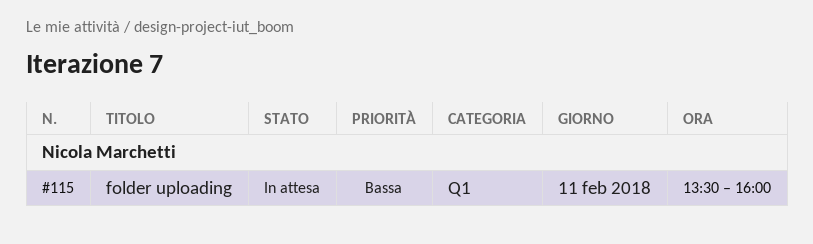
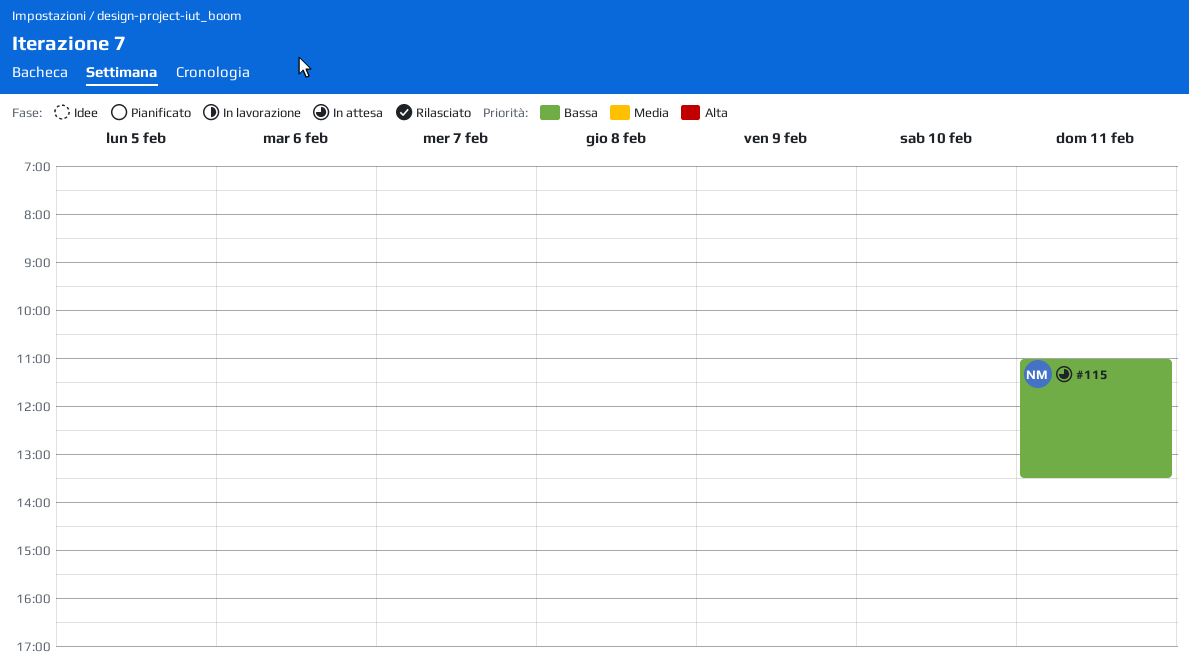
#115, begins: 13:30 -> 11:00
#115, ends: 16:00 -> 13:30

